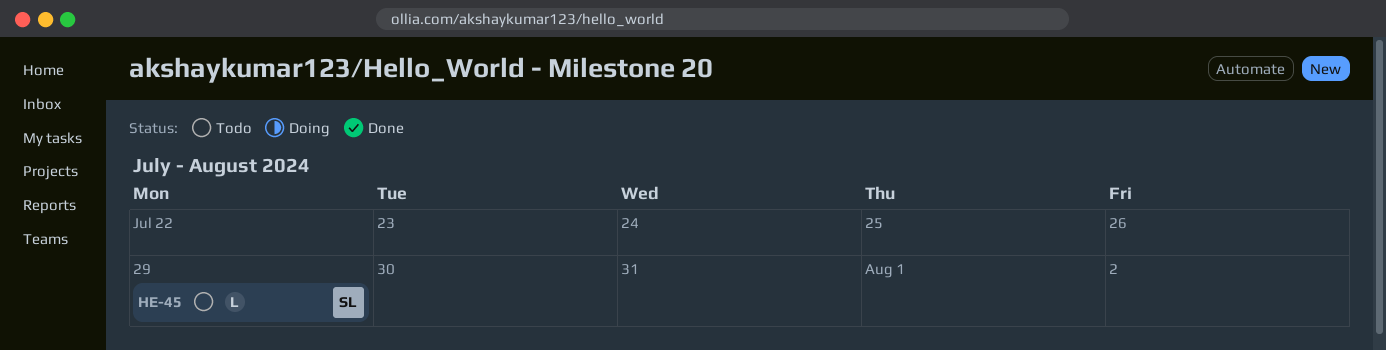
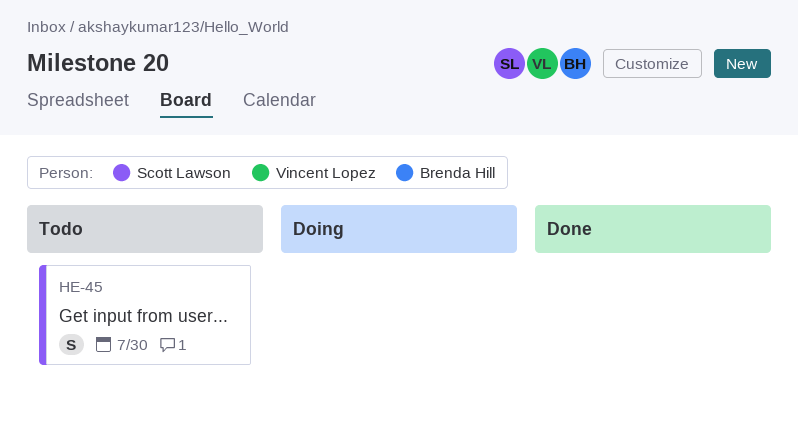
HE-45, estimate: L -> S
HE-45, due: Jul 29 -> Jul 30

